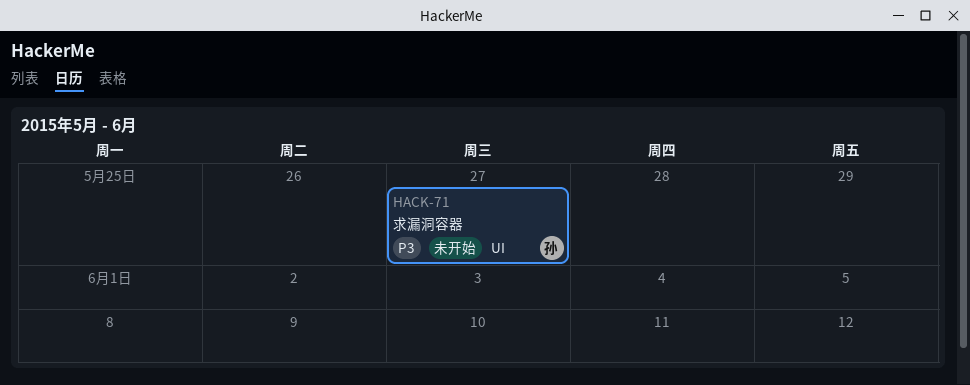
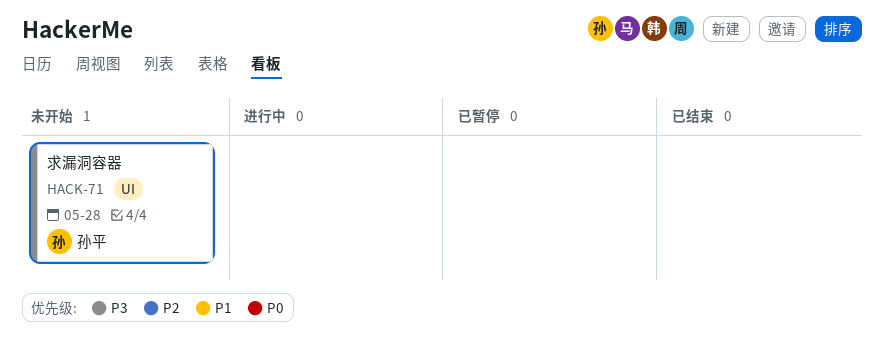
HACK-71, due: May 27 -> May 28

